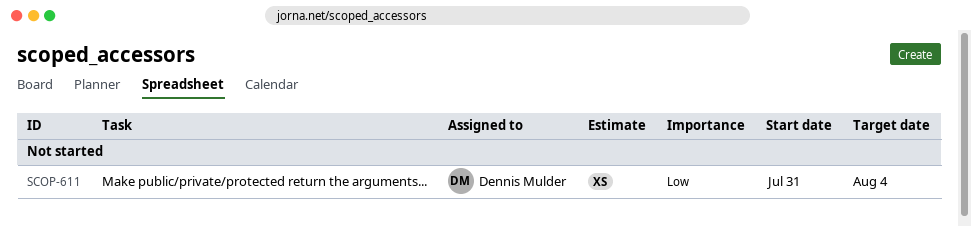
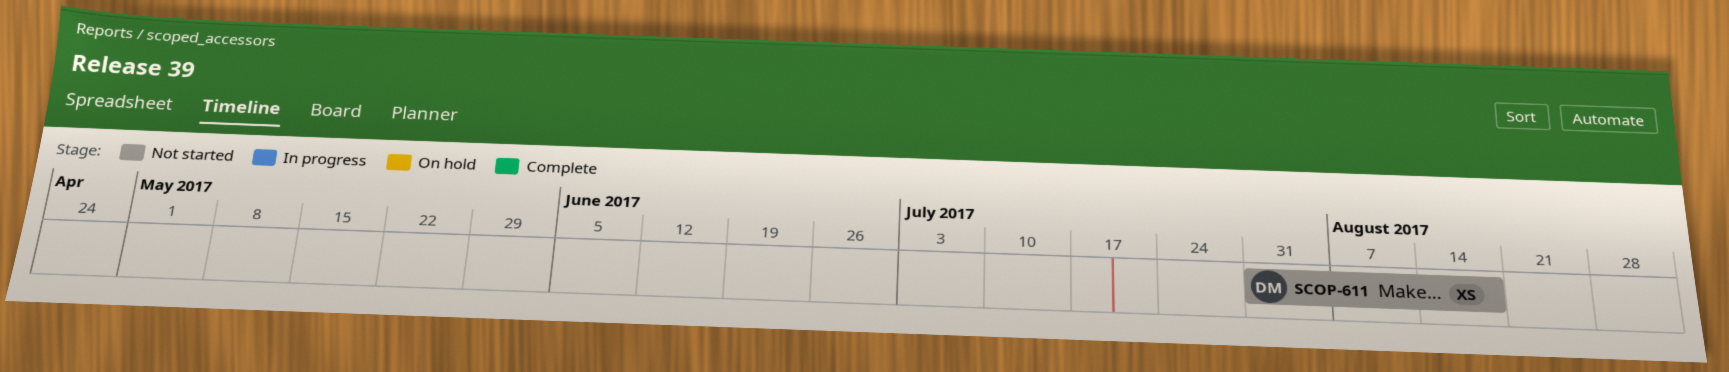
SCOP-611, due: Aug 4 -> Aug 18

